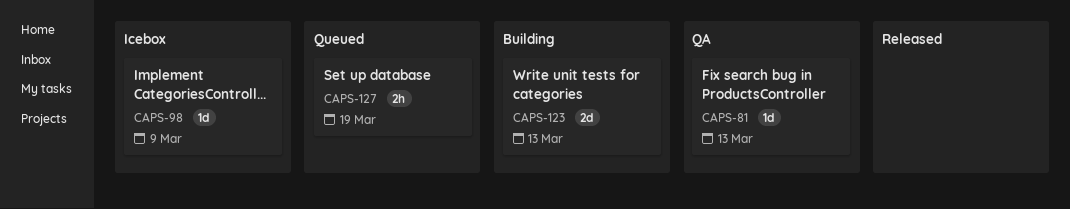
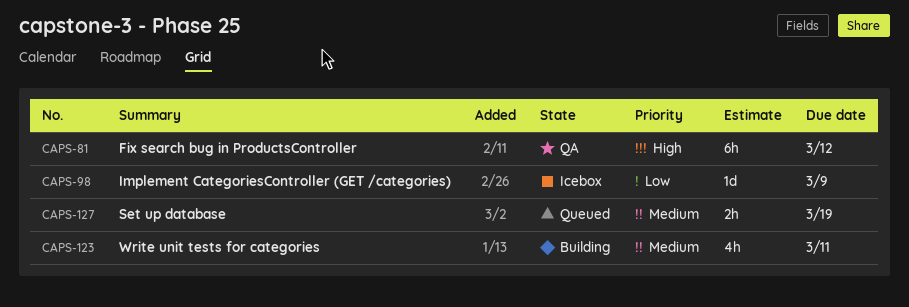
CAPS-81, estimate: 1d -> 6h
CAPS-81, due: Mar 13 -> Mar 12
CAPS-123, estimate: 2d -> 4h
CAPS-123, due: Mar 13 -> Mar 11

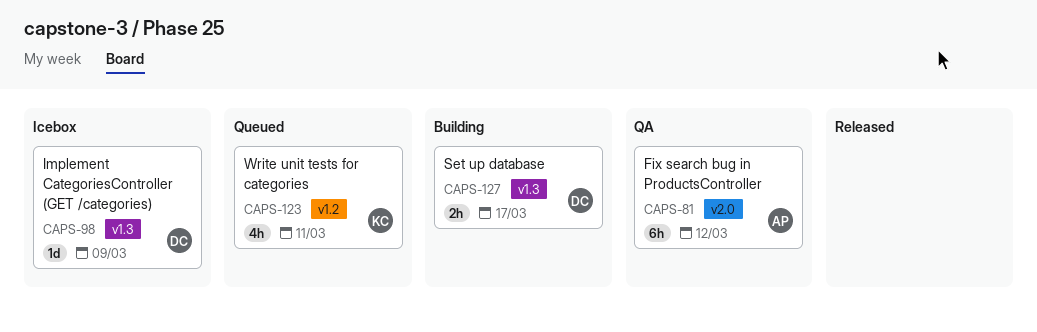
CAPS-123, status: Building -> Queued
CAPS-127, status: Queued -> Building
CAPS-127, due: Mar 19 -> Mar 17

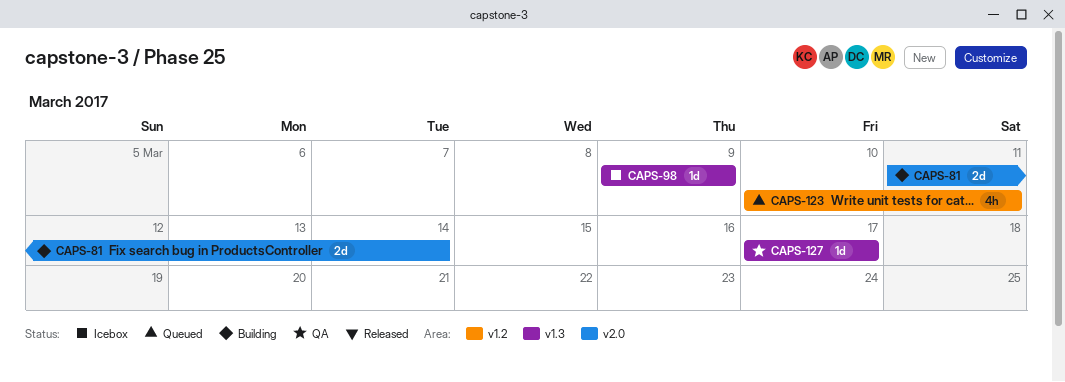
CAPS-81, status: QA -> Building
CAPS-81, estimate: 6h -> 2d
CAPS-81, due: Mar 12 -> Mar 14
CAPS-127, status: Building -> QA
CAPS-127, estimate: 2h -> 1d

